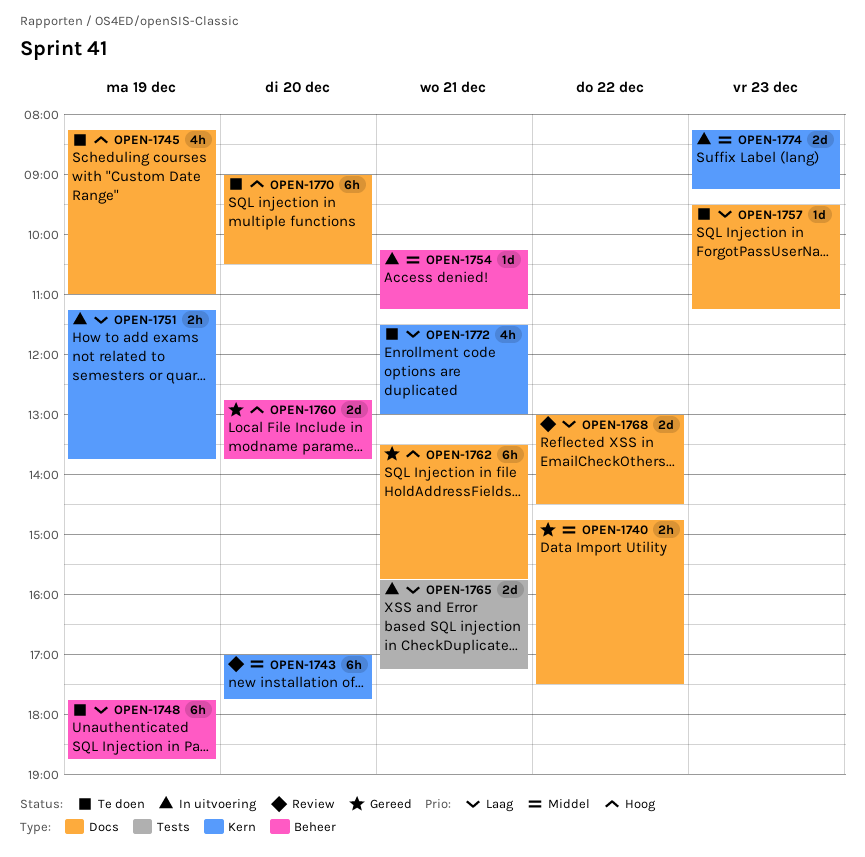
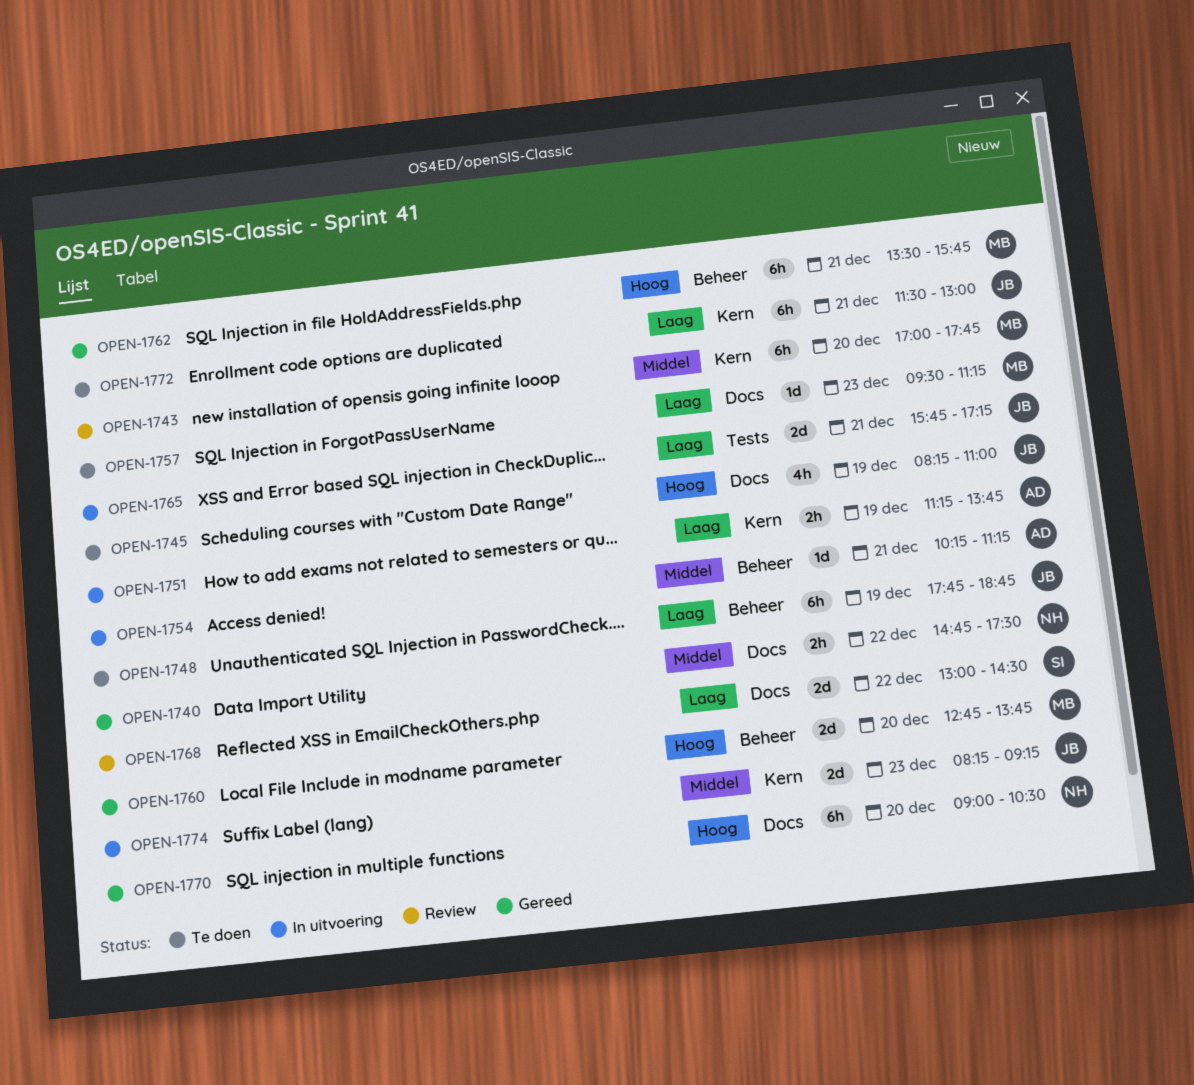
OPEN-1762, label: Docs -> Beheer
OPEN-1770, status: Te doen -> Gereed
OPEN-1772, estimate: 4h -> 6h

